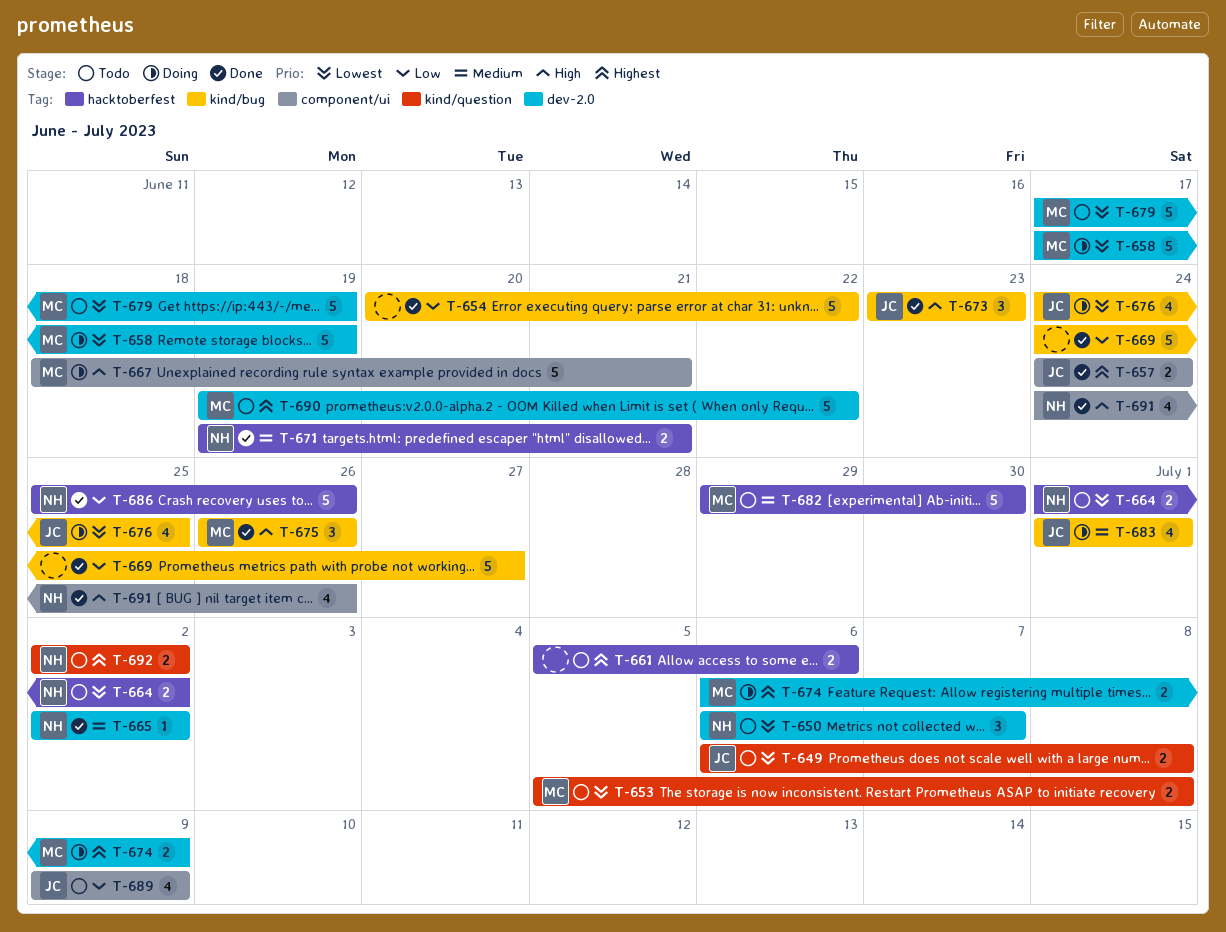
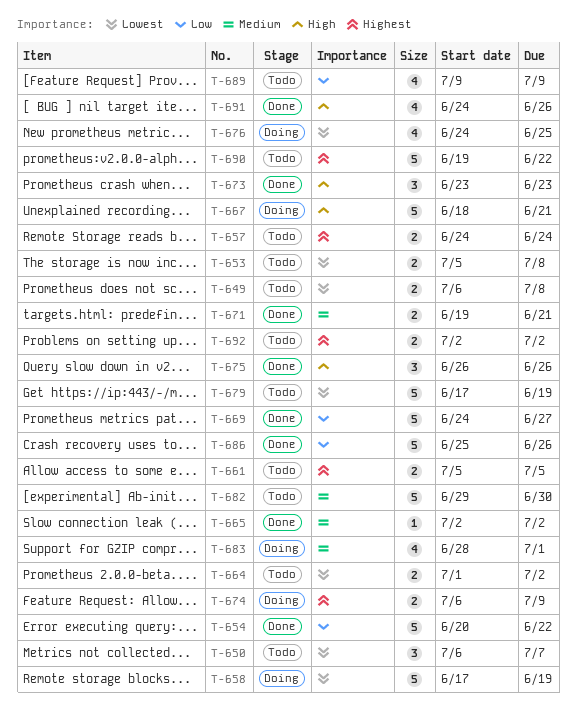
T-657, status: Done -> Todo
T-661, due: Jul 6 -> Jul 5
T-683, start: Jul 1 -> Jun 28

